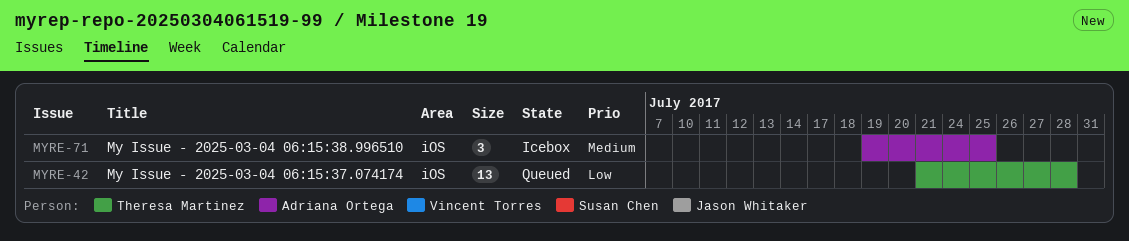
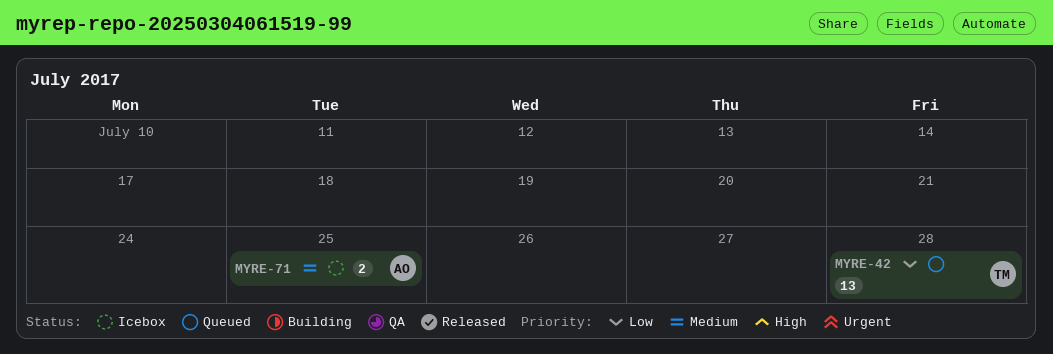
MYRE-71, estimate: 3 -> 2

